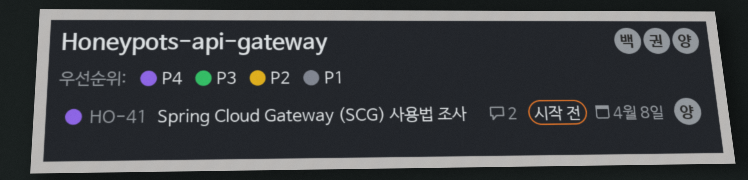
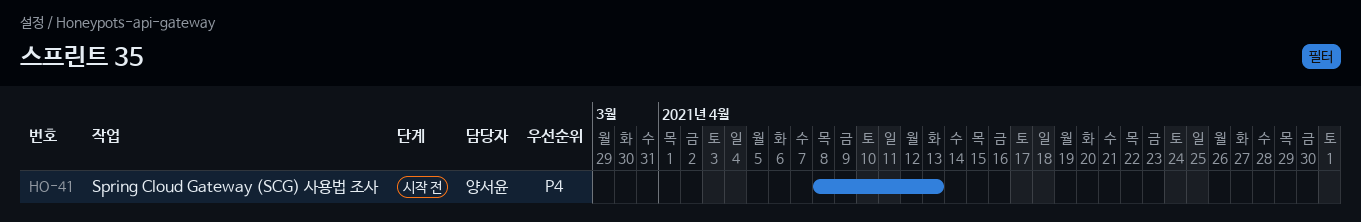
HO-41, due: Apr 8 -> Apr 13

